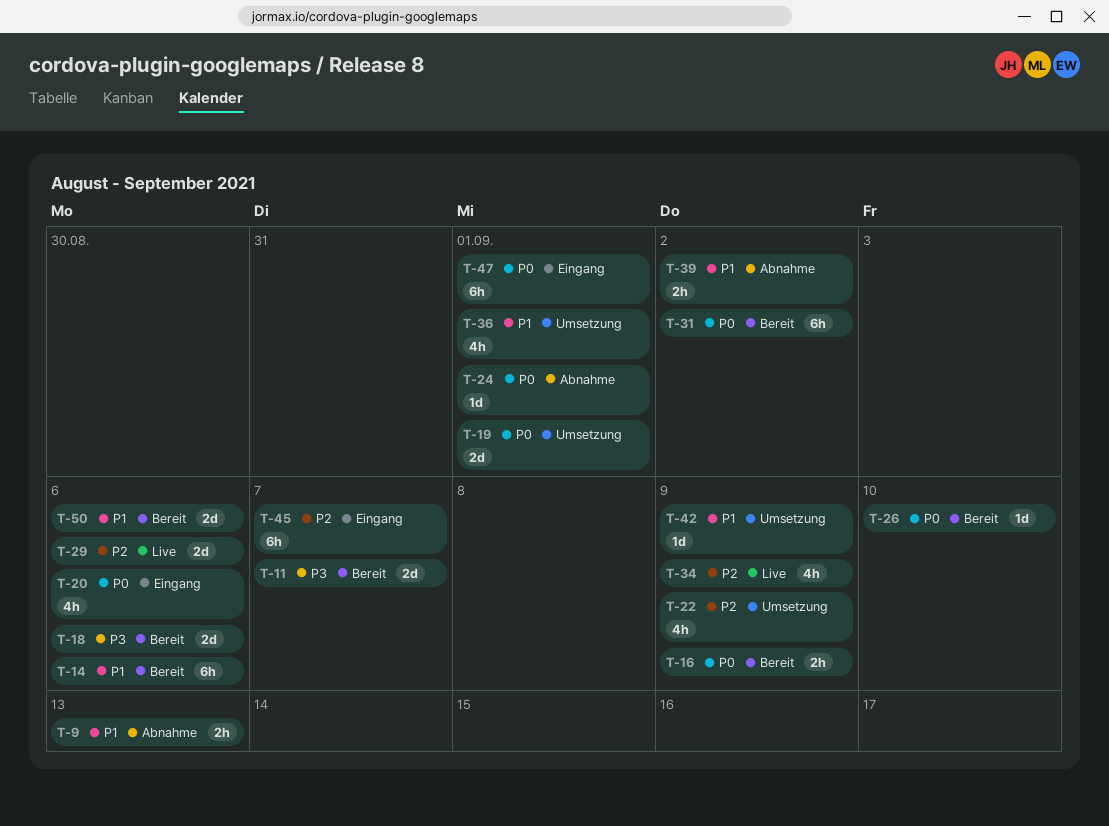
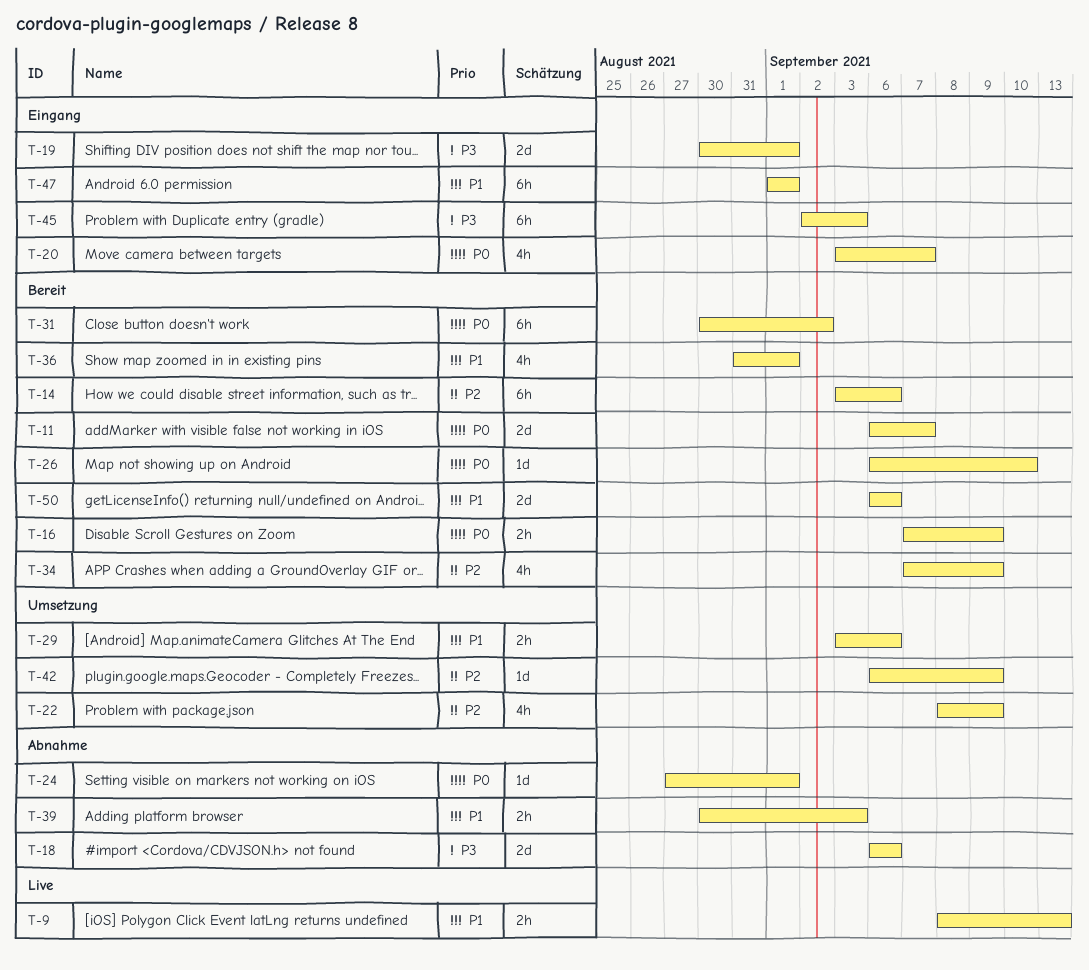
T-9, status: Abnahme -> Live
T-11, priority: P3 -> P0
T-14, priority: P1 -> P2
T-18, status: Bereit -> Abnahme
T-19, status: Umsetzung -> Eingang
T-19, priority: P0 -> P3
T-20, due: Sep 6 -> Sep 7
T-29, status: Live -> Umsetzung
T-29, priority: P2 -> P1
T-29, estimate: 2d -> 2h
T-34, status: Live -> Bereit
T-36, status: Umsetzung -> Bereit
T-39, due: Sep 2 -> Sep 3
T-42, priority: P1 -> P2
T-45, priority: P2 -> P3
T-45, due: Sep 7 -> Sep 3
T-47, priority: P0 -> P1

